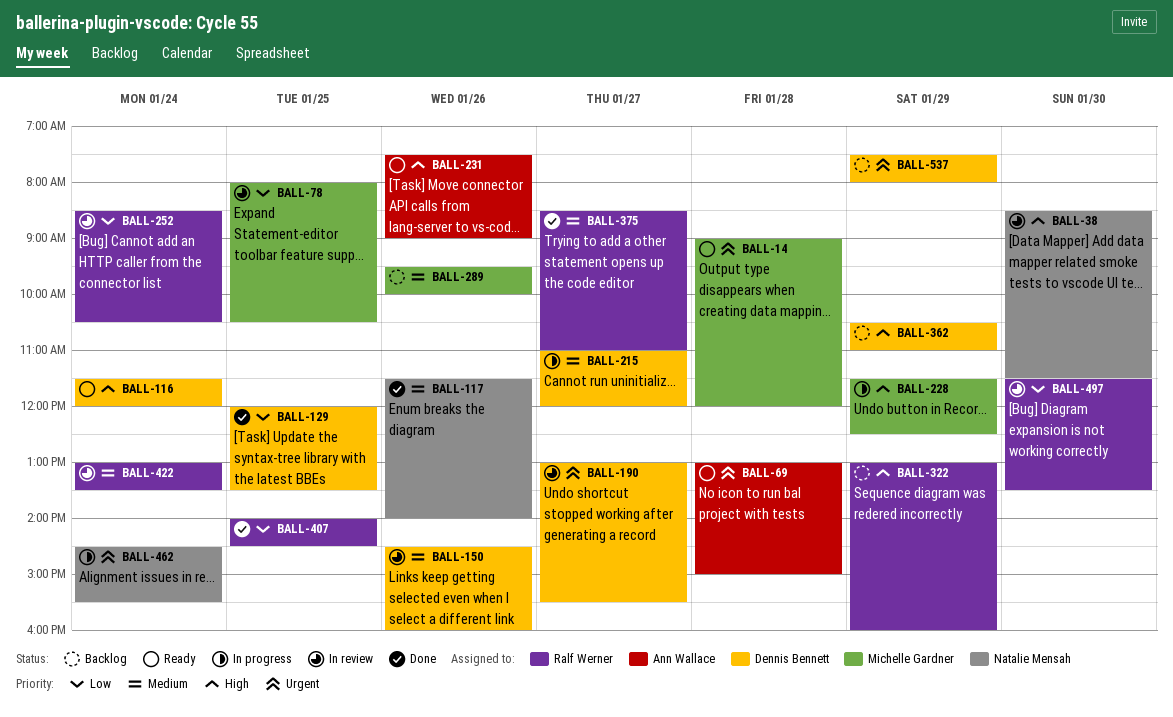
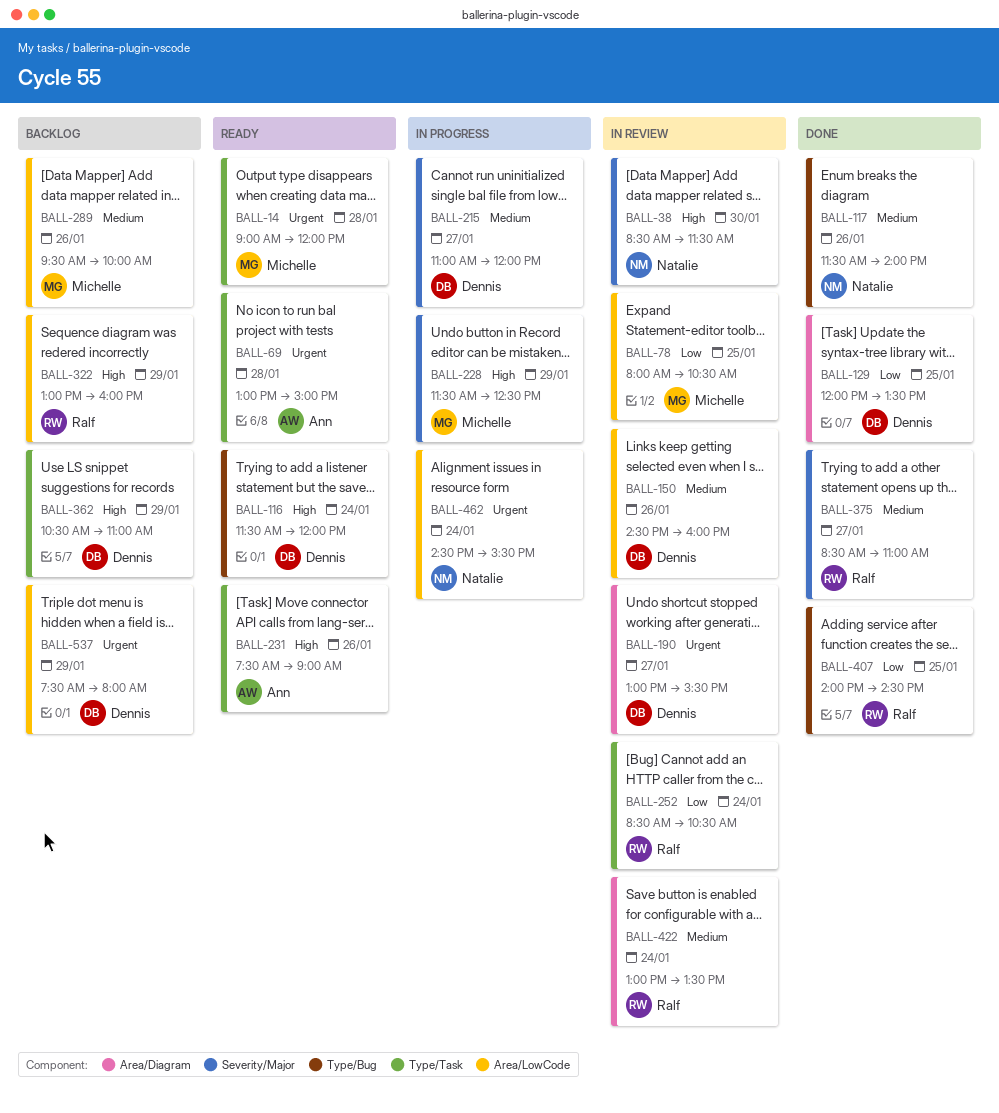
BALL-497: present -> none

